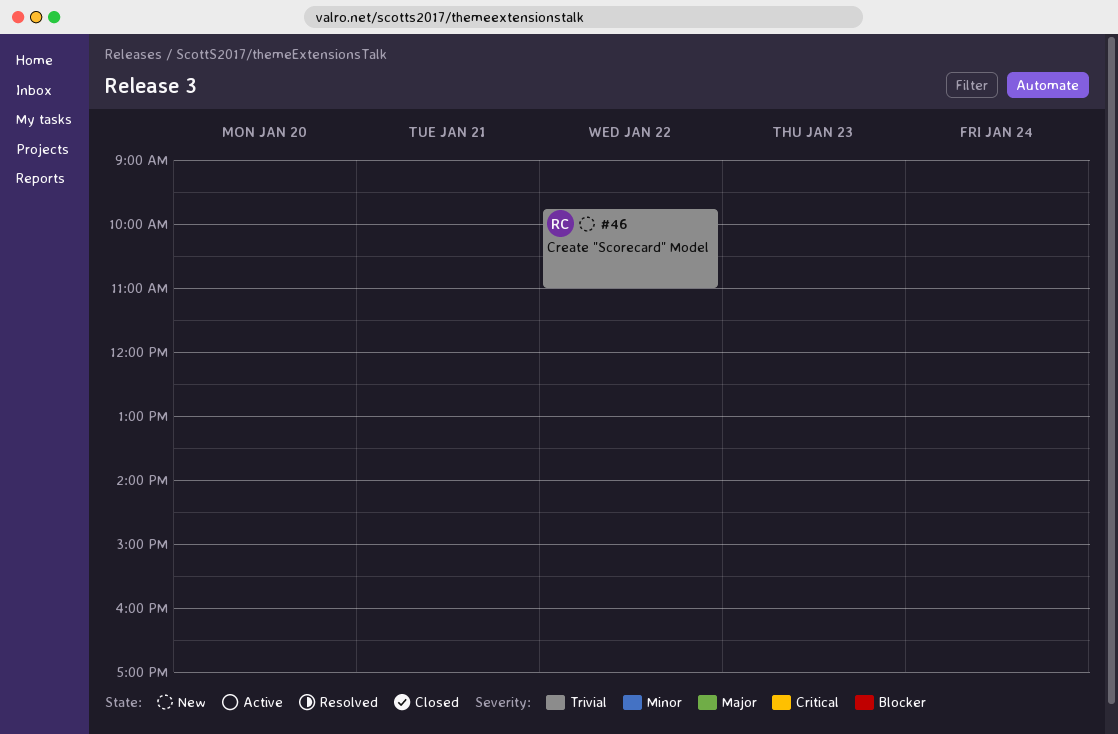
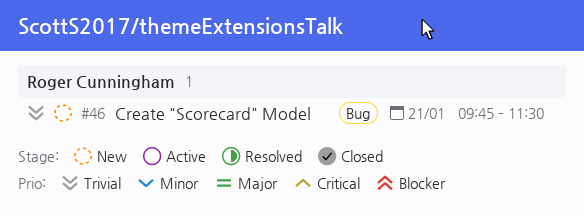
#46, day: Jan 22 -> Jan 21
#46, ends: 11:00 -> 11:30

